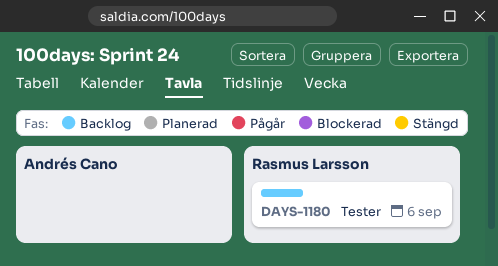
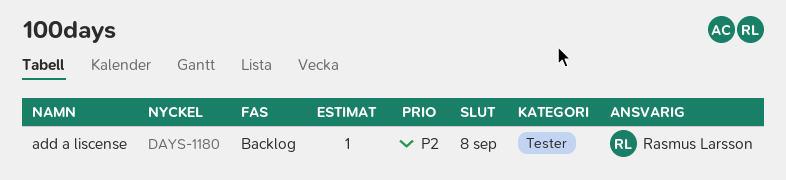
DAYS-1180, due: Sep 6 -> Sep 8

